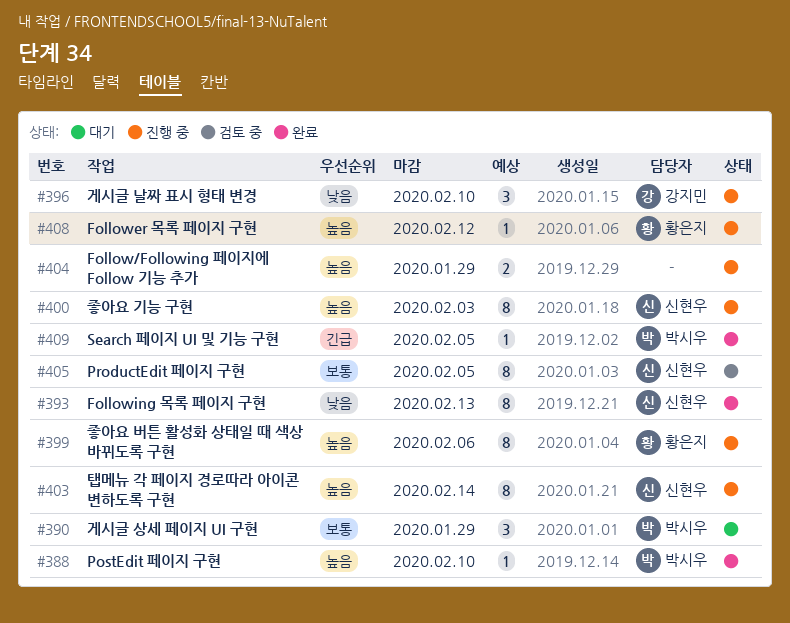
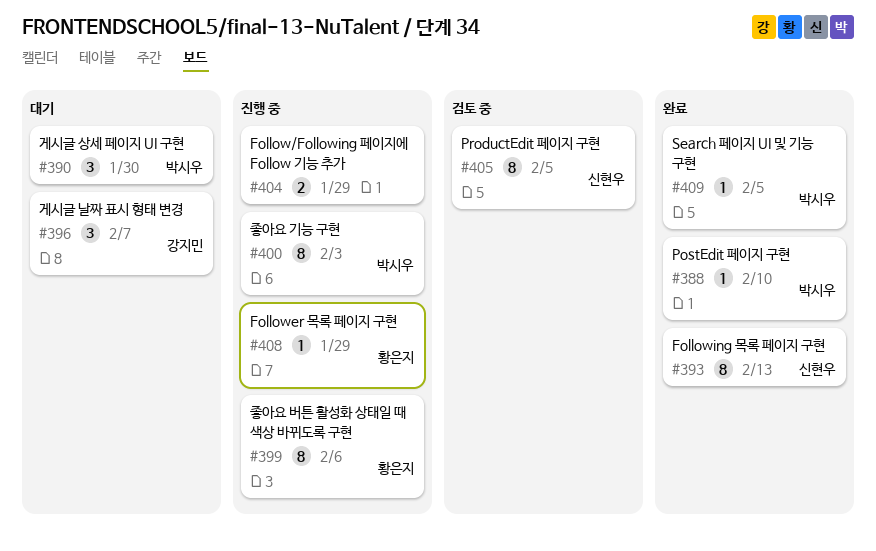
#390, due: Jan 29 -> Jan 30
#396, status: 진행 중 -> 대기
#396, due: Feb 10 -> Feb 7
#400, owner: 신현우 -> 박시우
#403: present -> none
#408, due: Feb 12 -> Jan 29

